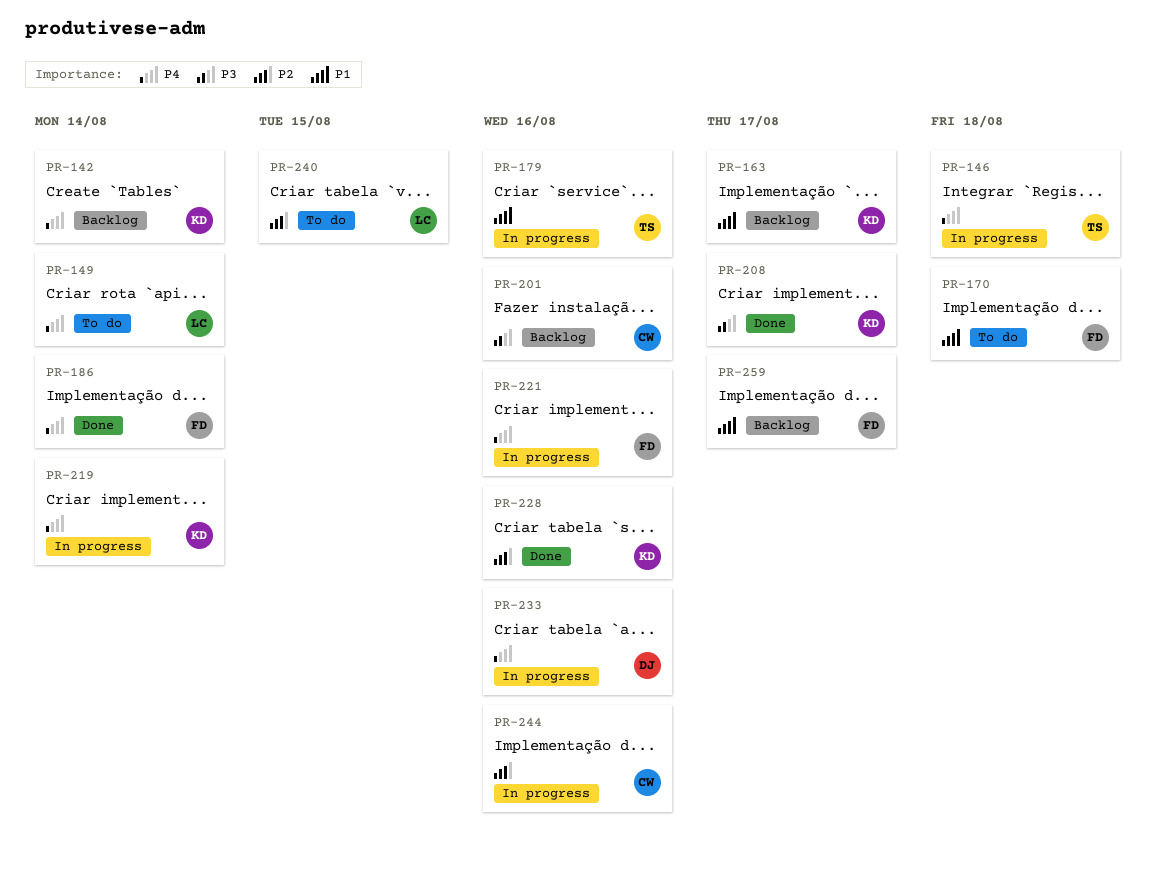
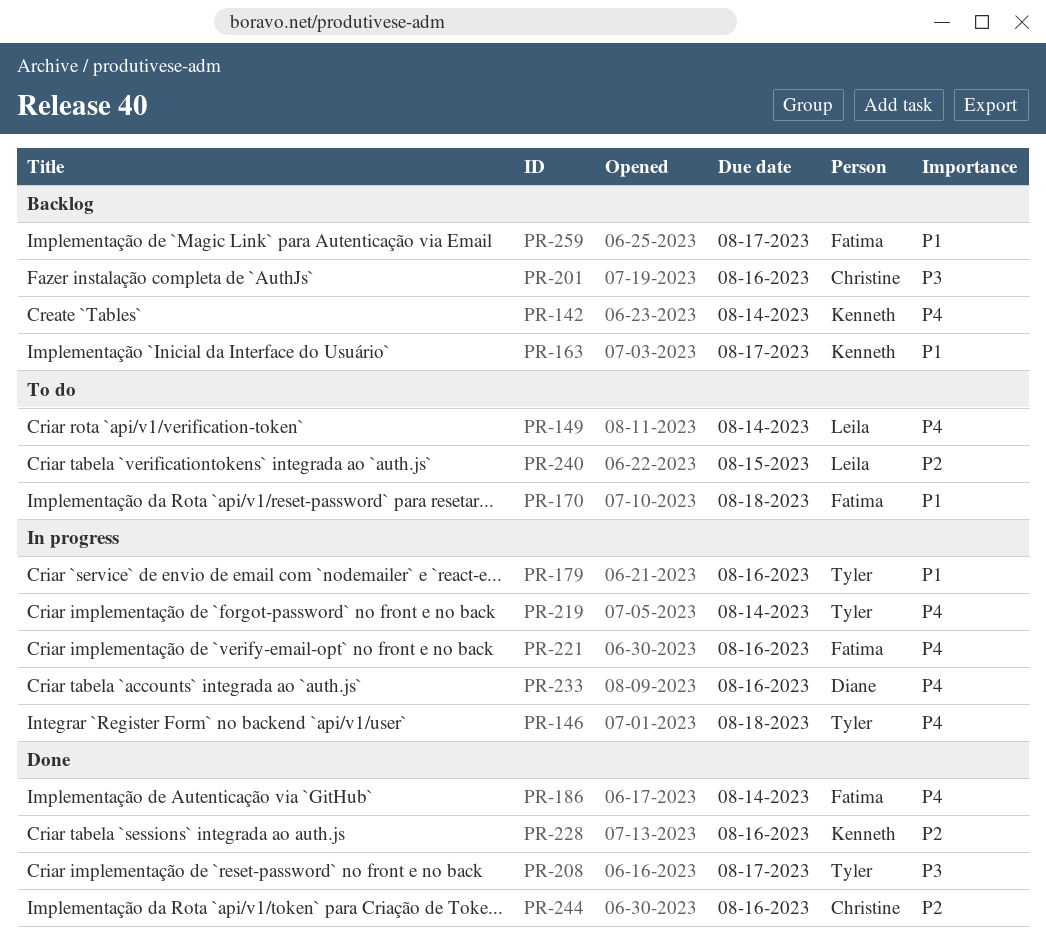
PR-208, owner: Kenneth -> Tyler
PR-219, owner: Kenneth -> Tyler
PR-244, status: In progress -> Done

